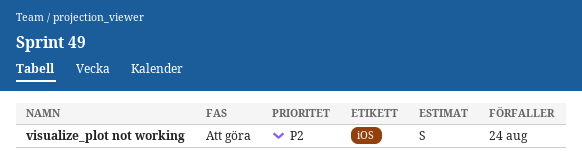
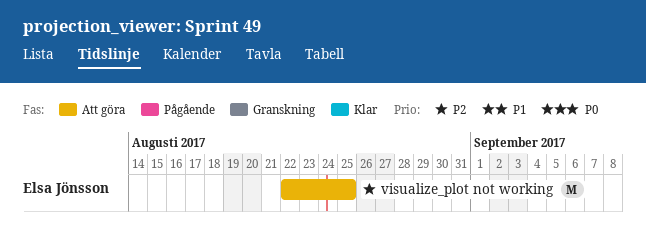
visualize_plot not working, estimate: S -> M
visualize_plot not working, due: Aug 24 -> Aug 25

